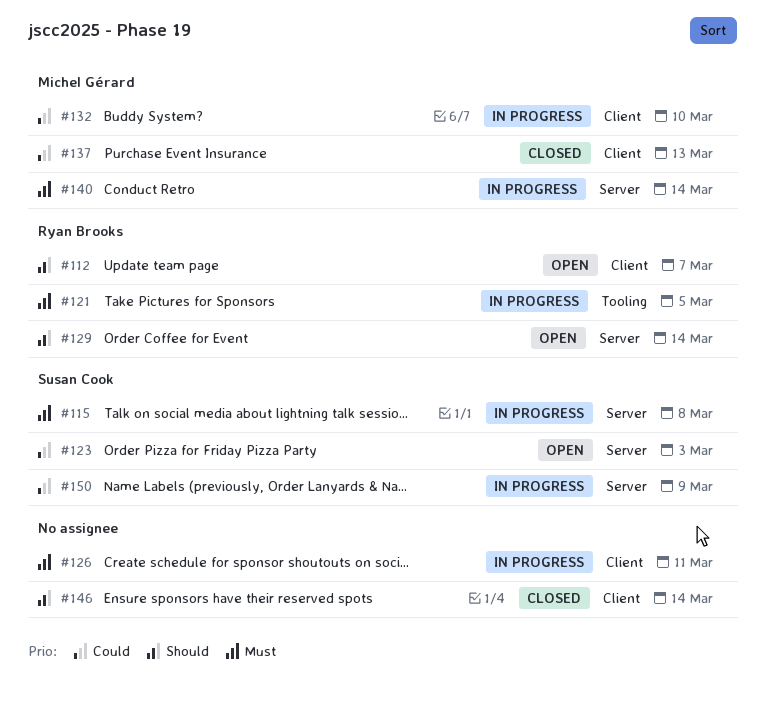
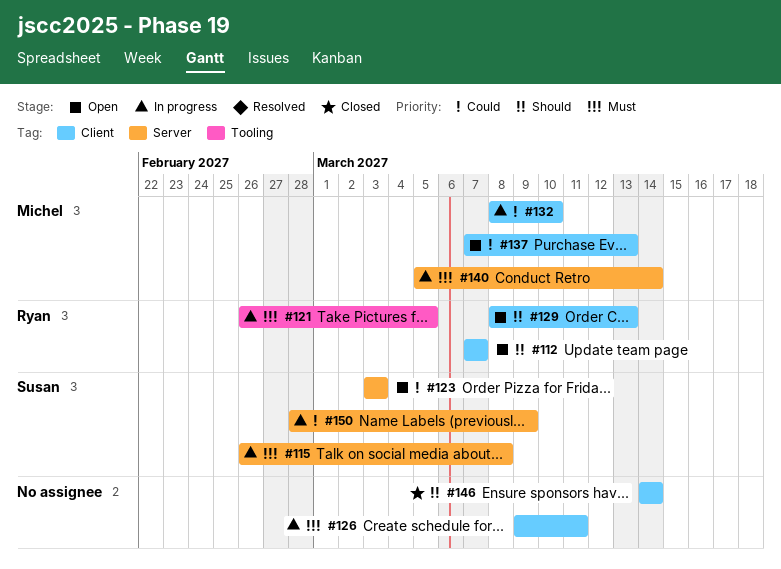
#129, label: Server -> Client
#129, due: Mar 14 -> Mar 13
#137, status: Closed -> Open

